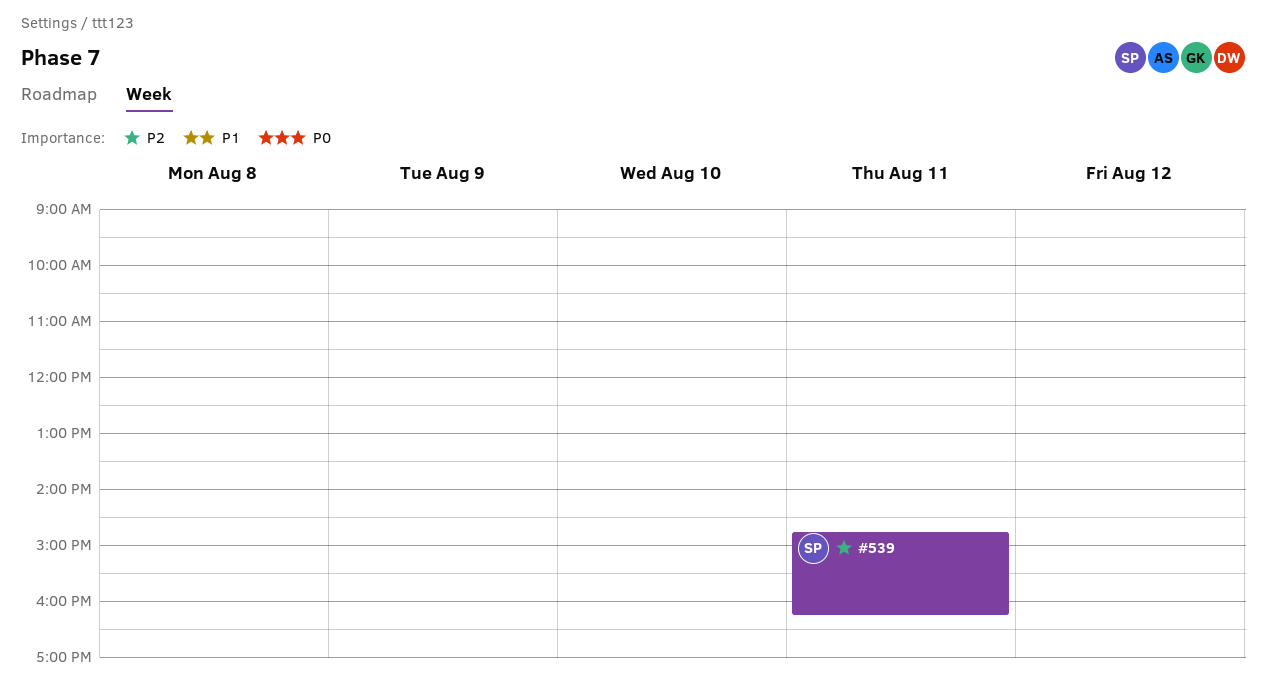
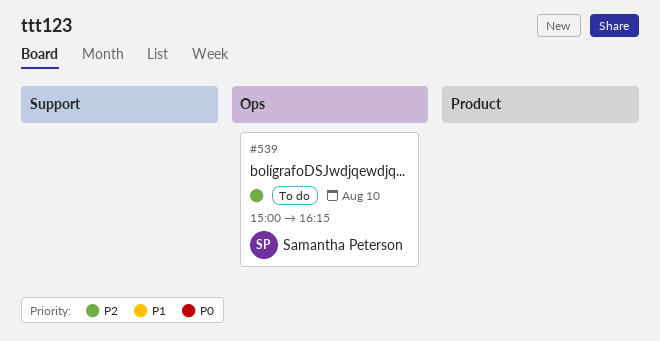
#539, day: Aug 11 -> Aug 10
#539, begins: 14:45 -> 15:00

